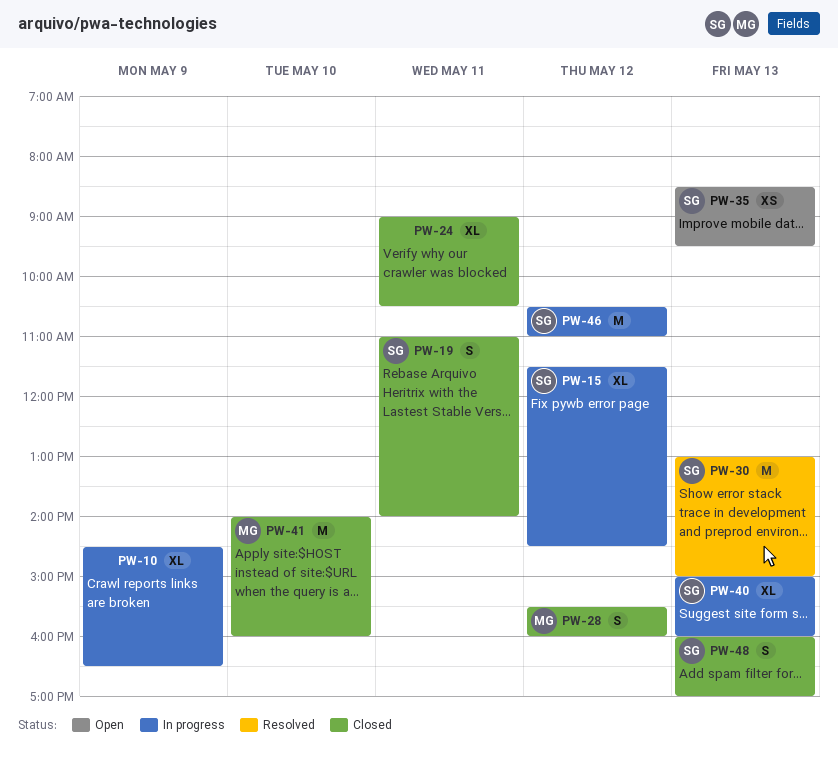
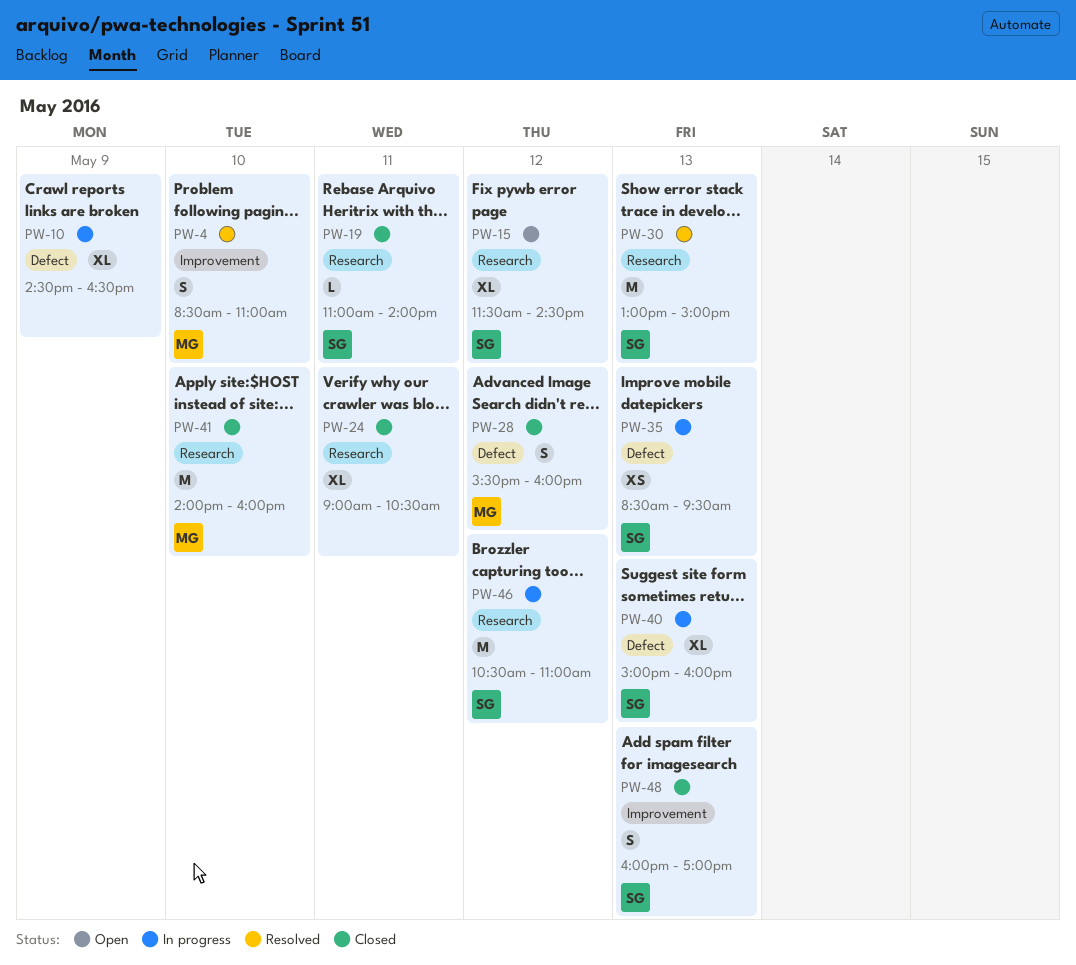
PW-4: none -> present
PW-15, status: In progress -> Open
PW-19, estimate: S -> L
PW-35, status: Open -> In progress

